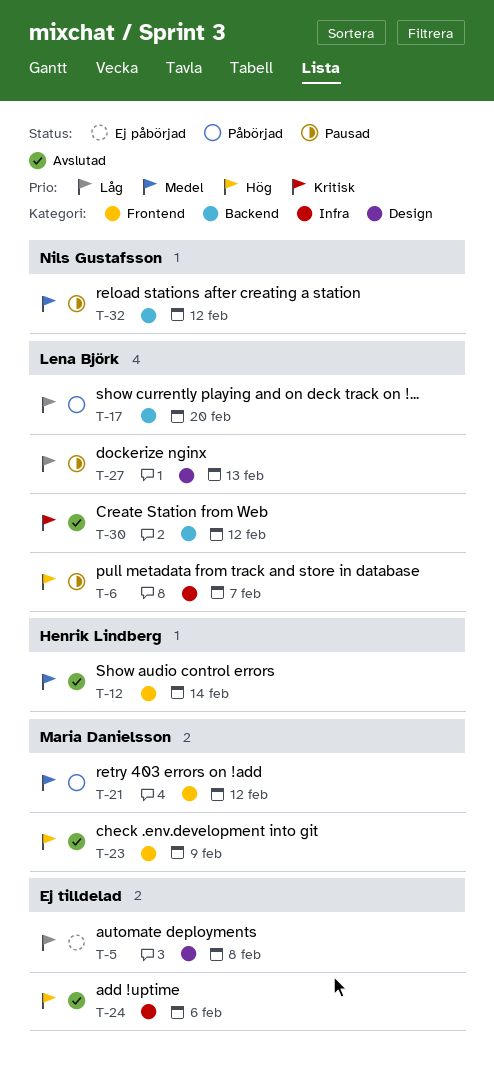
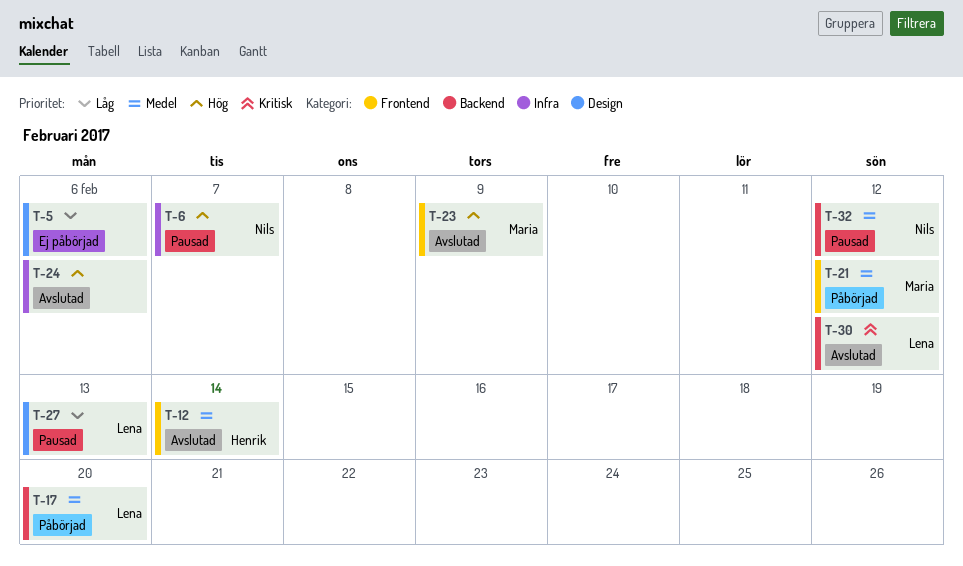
T-5, due: Feb 8 -> Feb 6
T-6, owner: Lena Björk -> Nils Gustafsson
T-17, priority: Låg -> Medel

